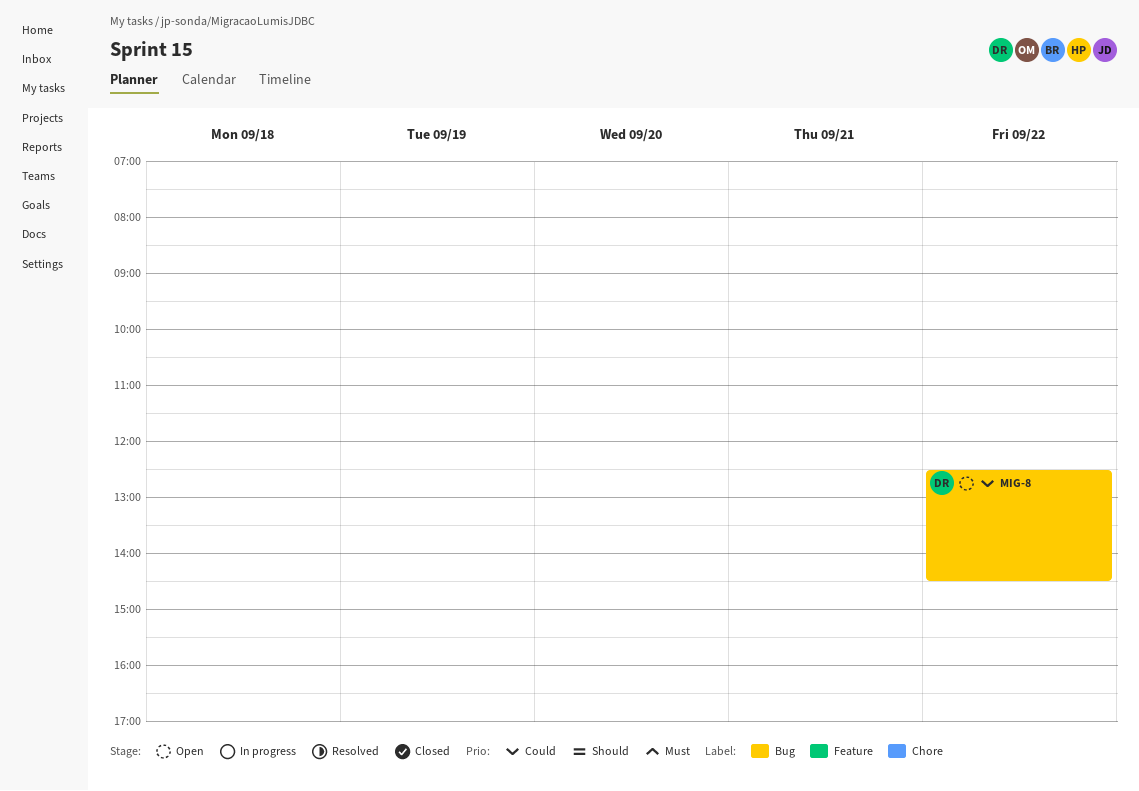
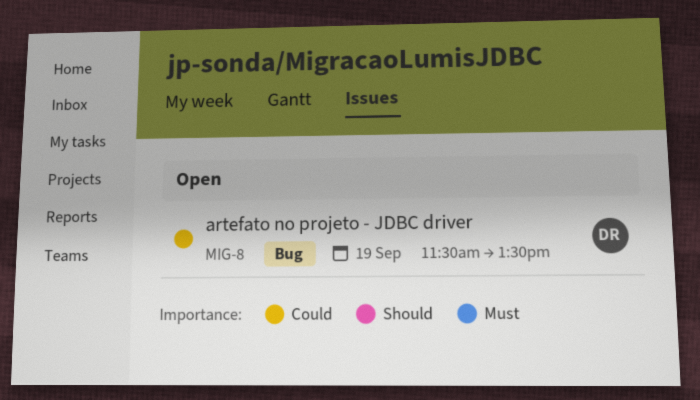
MIG-8, day: Sep 22 -> Sep 19
MIG-8, begins: 12:30 -> 11:30
MIG-8, ends: 14:30 -> 13:30

